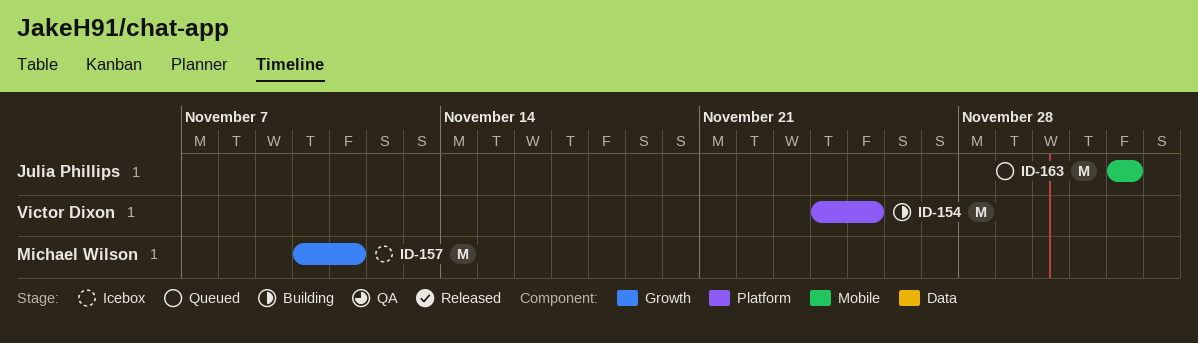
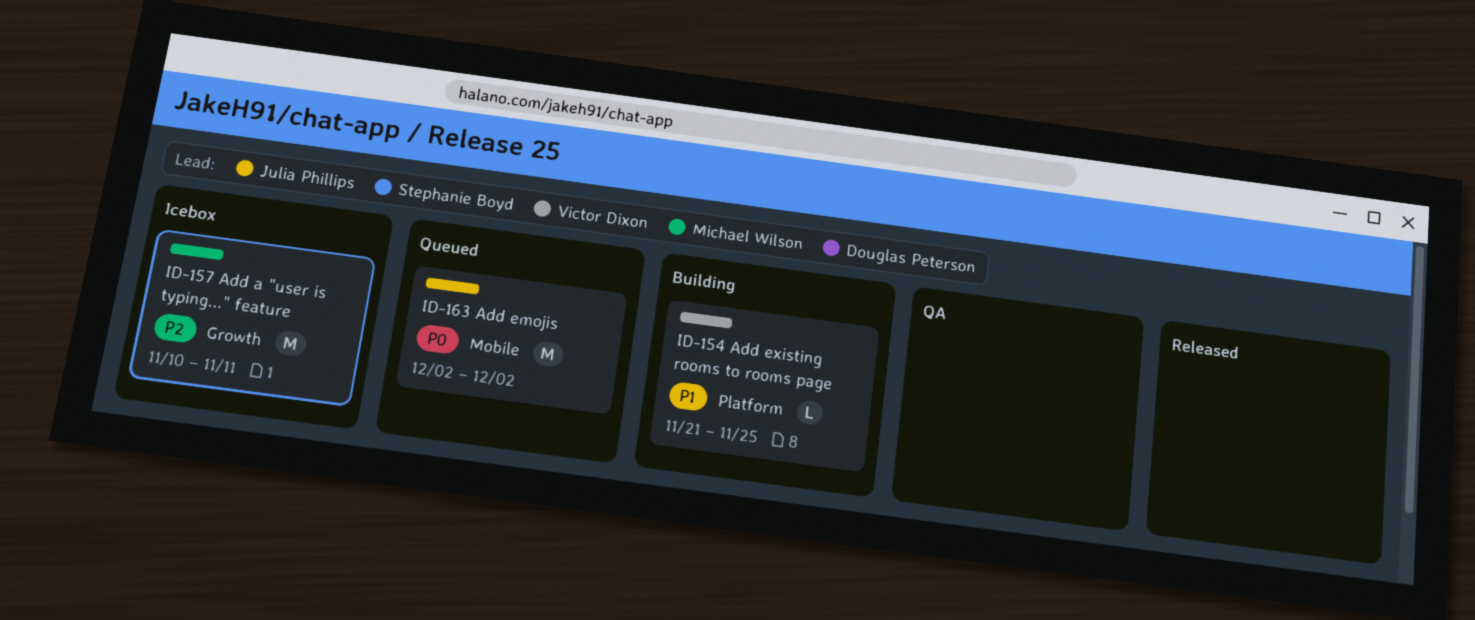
ID-154, estimate: M -> L
ID-154, start: Nov 24 -> Nov 21

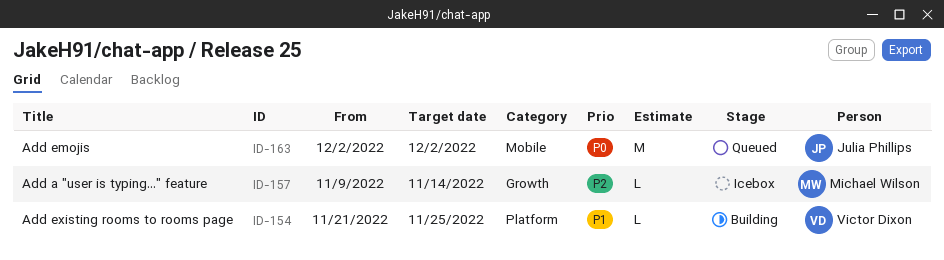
ID-157, estimate: M -> L
ID-157, start: Nov 10 -> Nov 9
ID-157, due: Nov 11 -> Nov 14

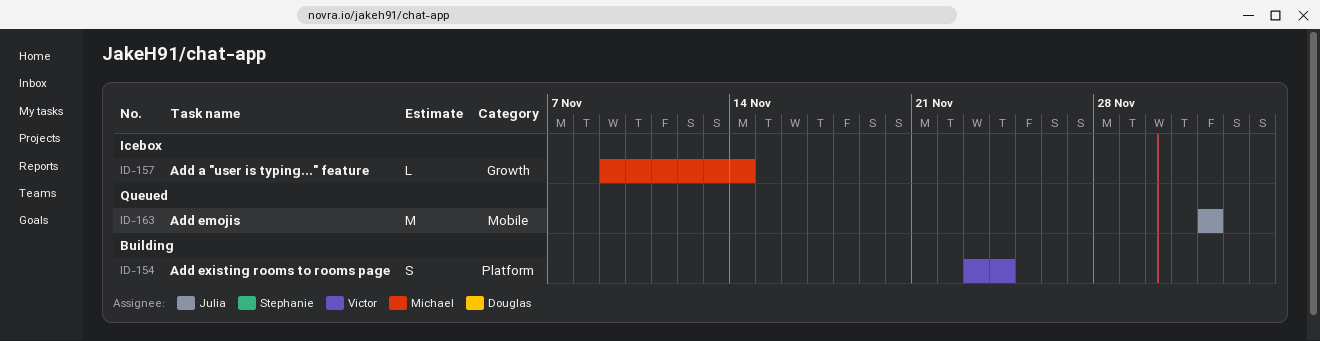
ID-154, estimate: L -> S
ID-154, start: Nov 21 -> Nov 23
ID-154, due: Nov 25 -> Nov 24

